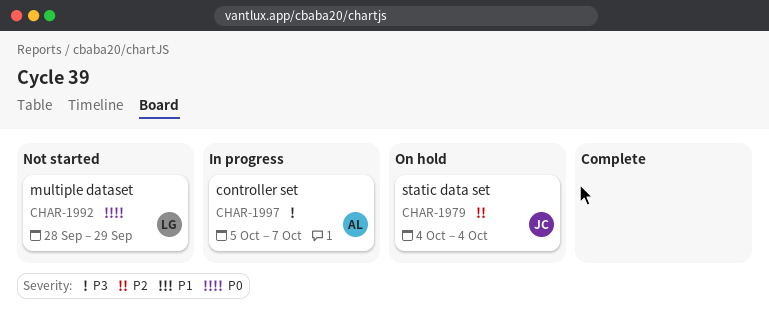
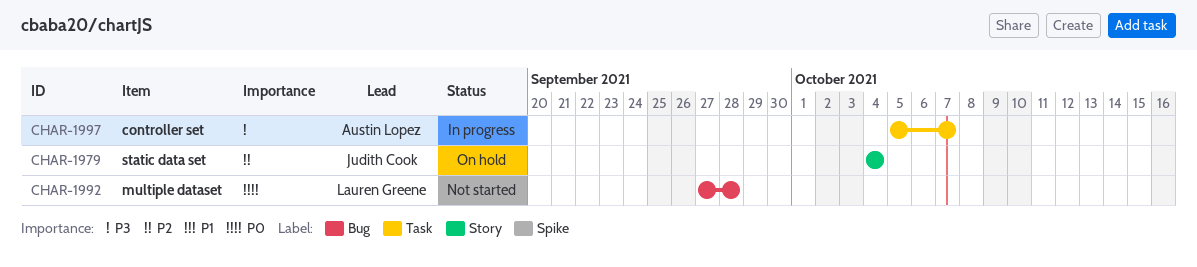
CHAR-1992, start: Sep 28 -> Sep 27
CHAR-1992, due: Sep 29 -> Sep 28

